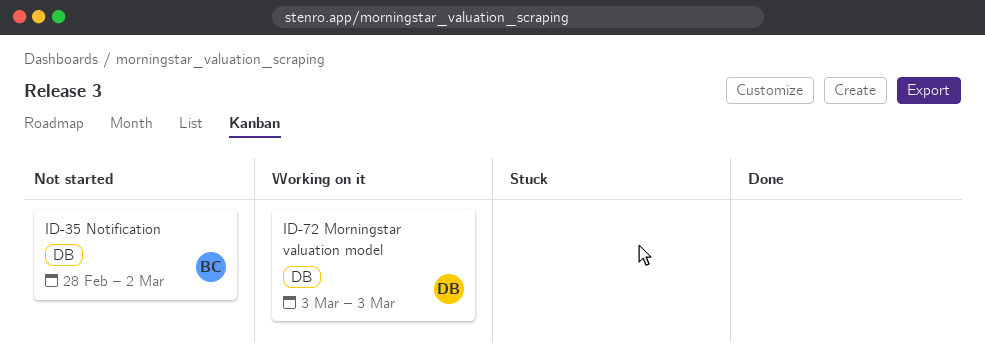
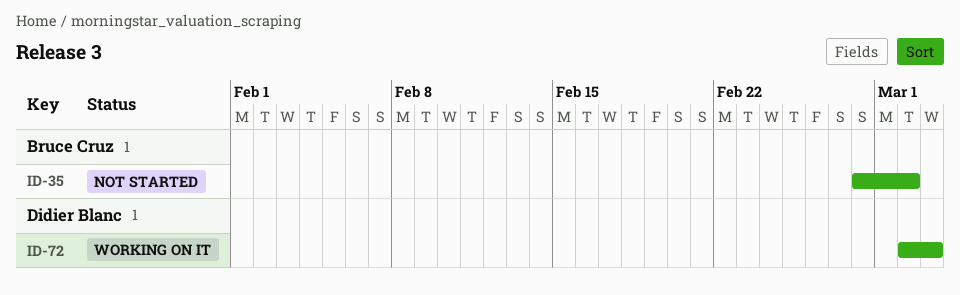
ID-72, start: Mar 3 -> Mar 2

